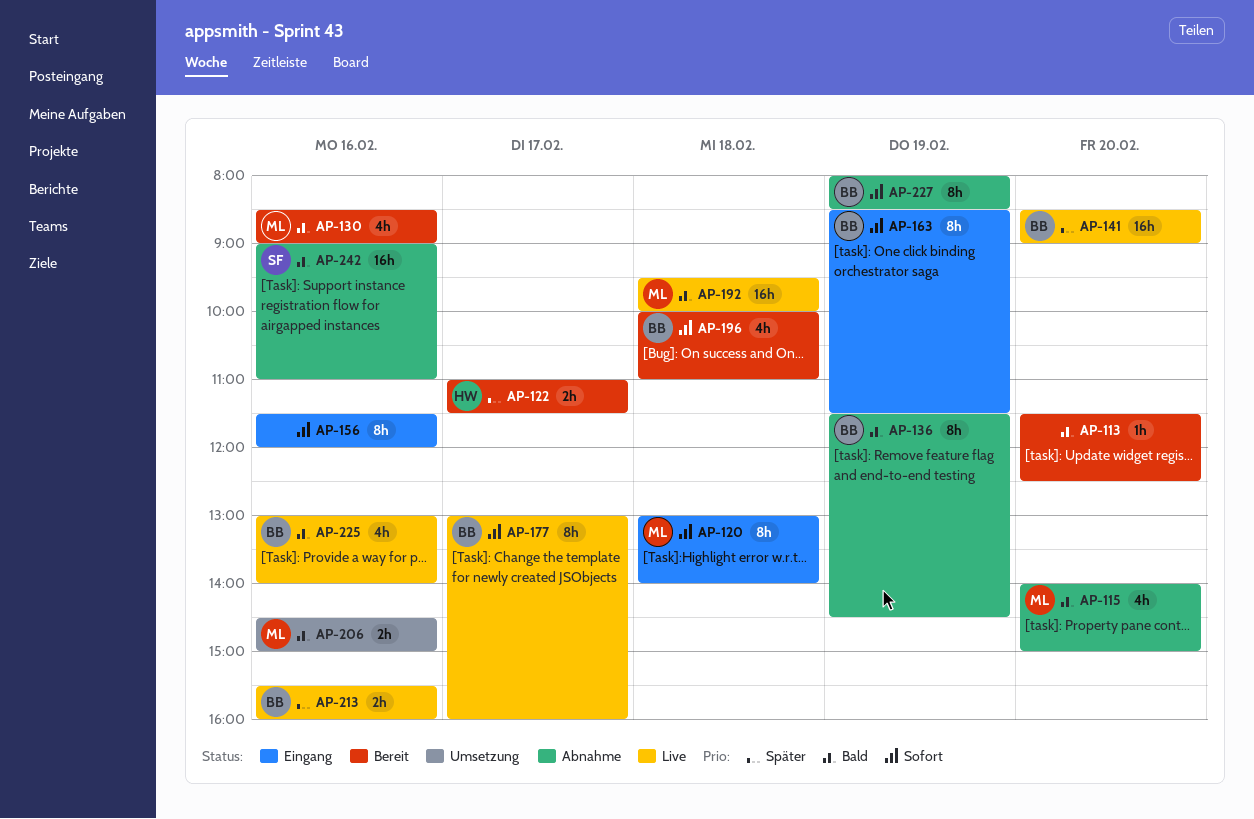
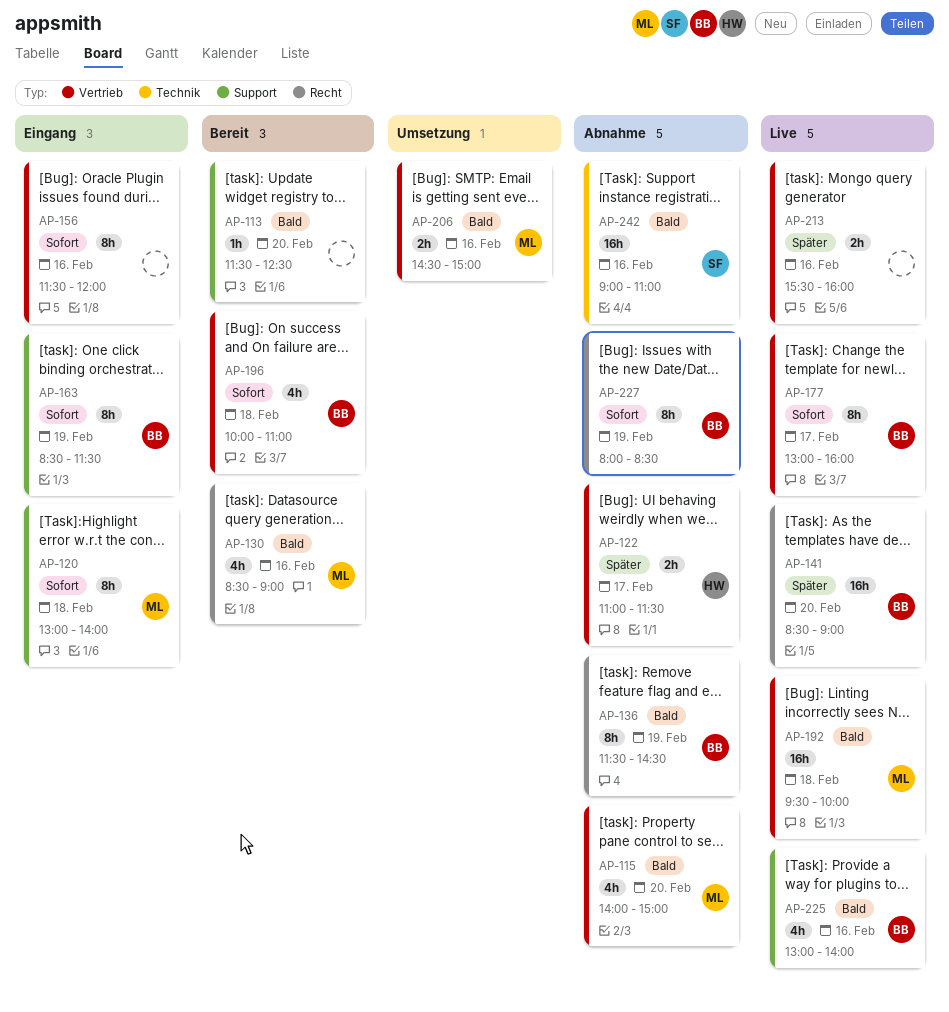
AP-122, status: Bereit -> Abnahme
AP-213, owner: BB -> none

